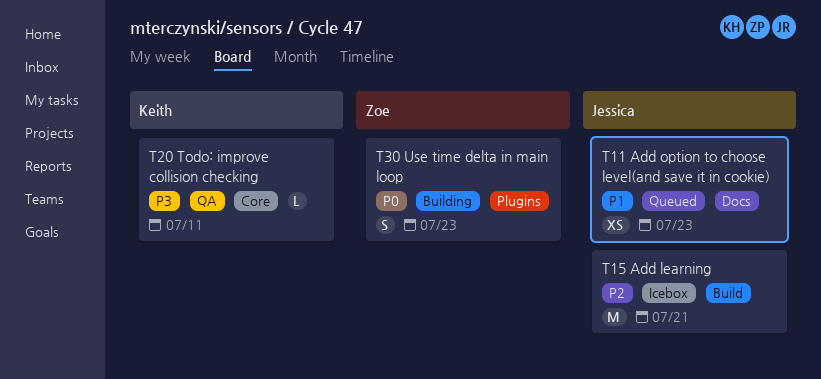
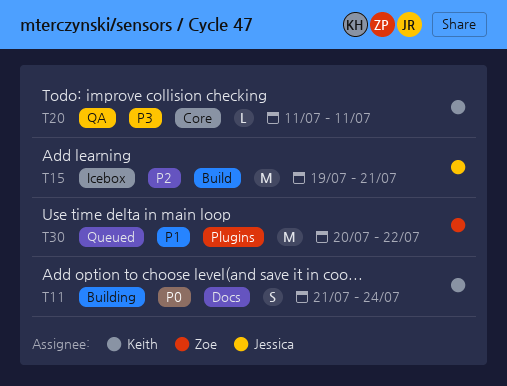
T11, status: Queued -> Building
T11, owner: Jessica -> Keith
T11, priority: P1 -> P0
T11, estimate: XS -> S
T11, due: Jul 23 -> Jul 24
T30, status: Building -> Queued
T30, priority: P0 -> P1
T30, estimate: S -> M
T30, due: Jul 23 -> Jul 22

